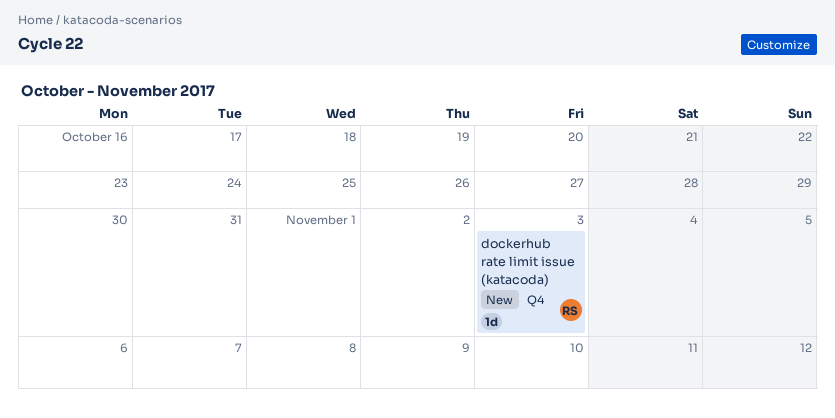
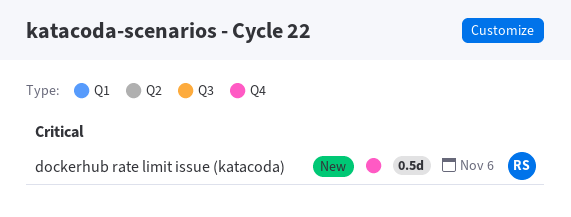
dockerhub rate limit issue (katacoda), estimate: 1d -> 0.5d
dockerhub rate limit issue (katacoda), due: Nov 3 -> Nov 6

